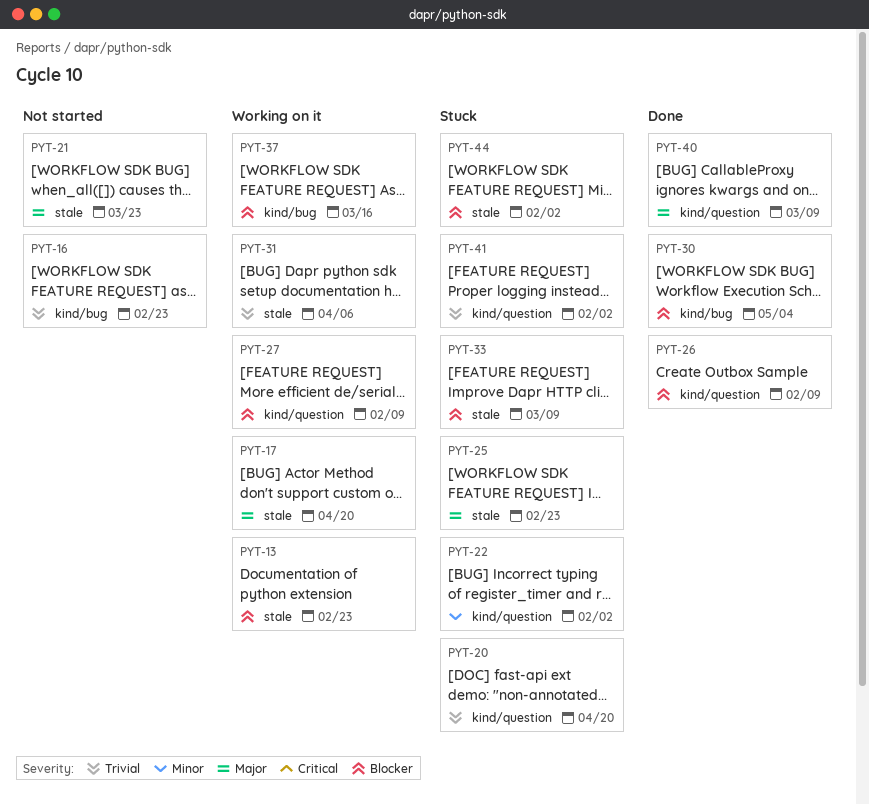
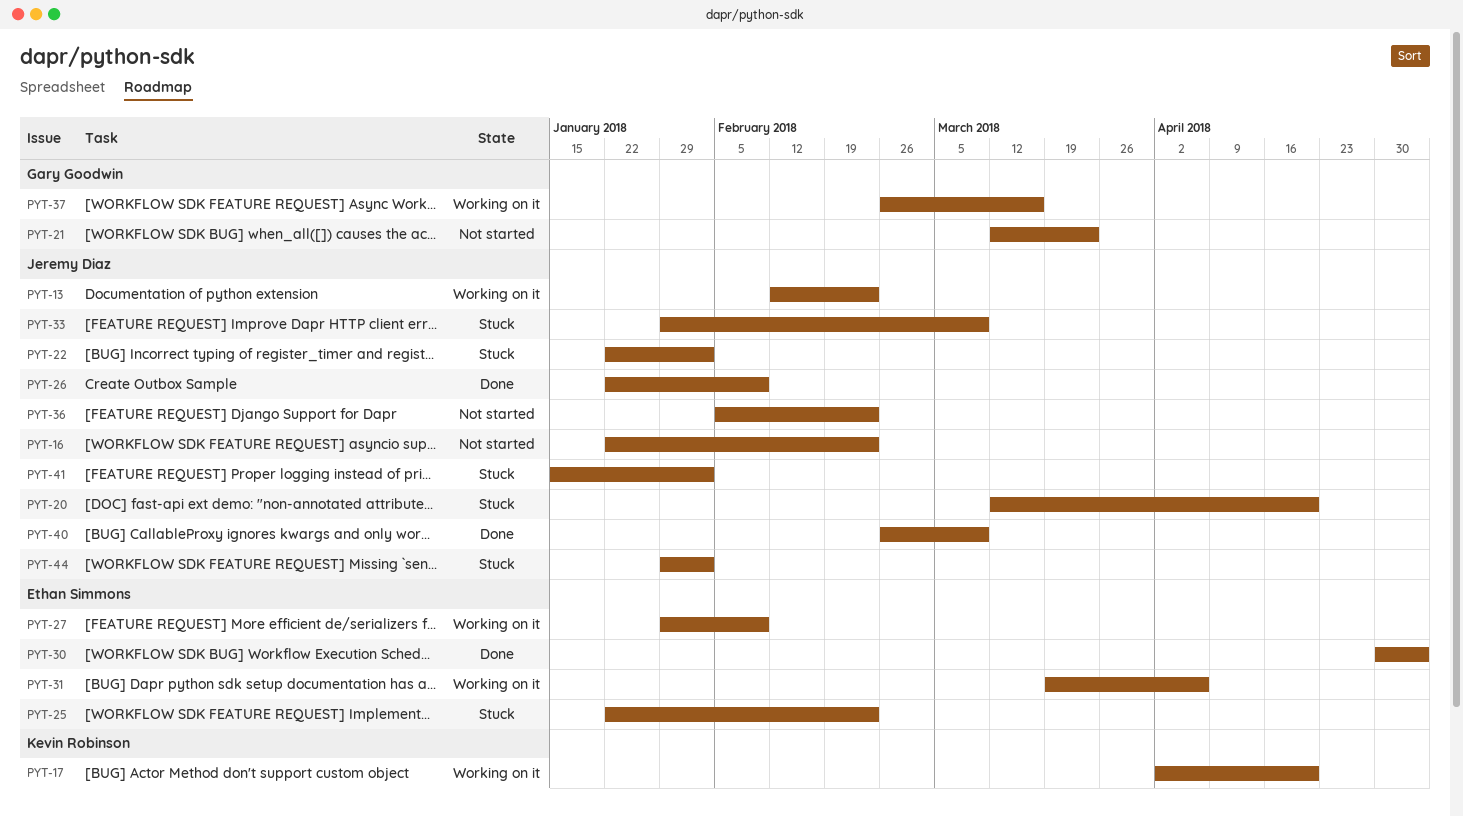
PYT-36: none -> present

